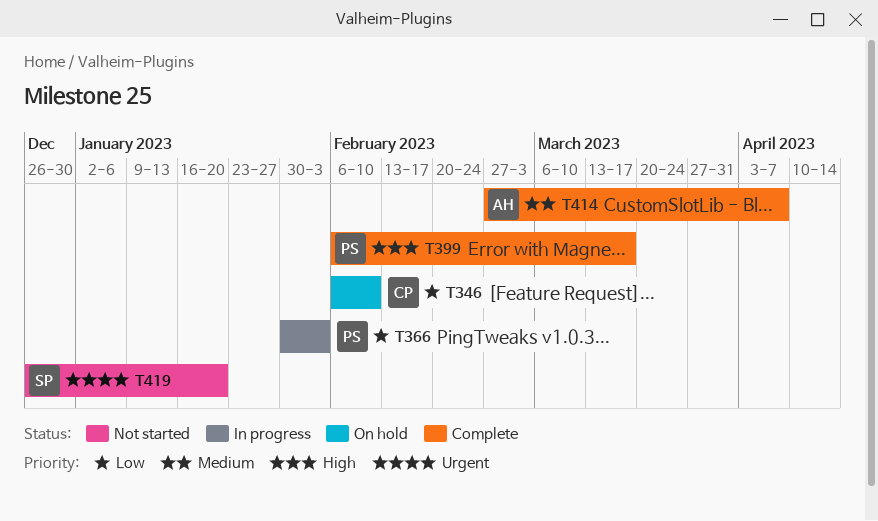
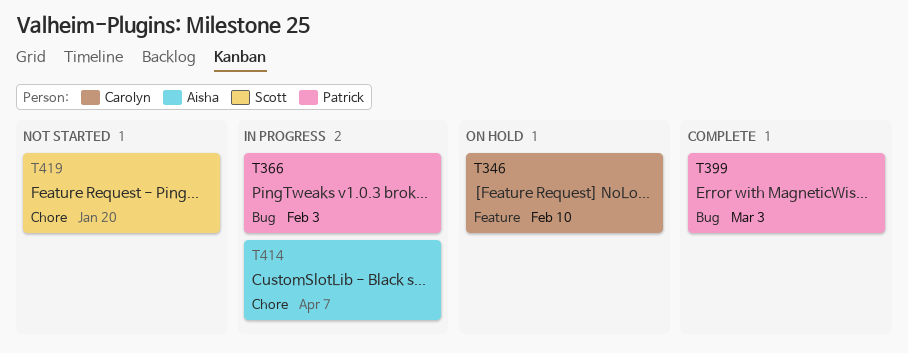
T399, due: Mar 17 -> Mar 3
T414, status: Complete -> In progress

